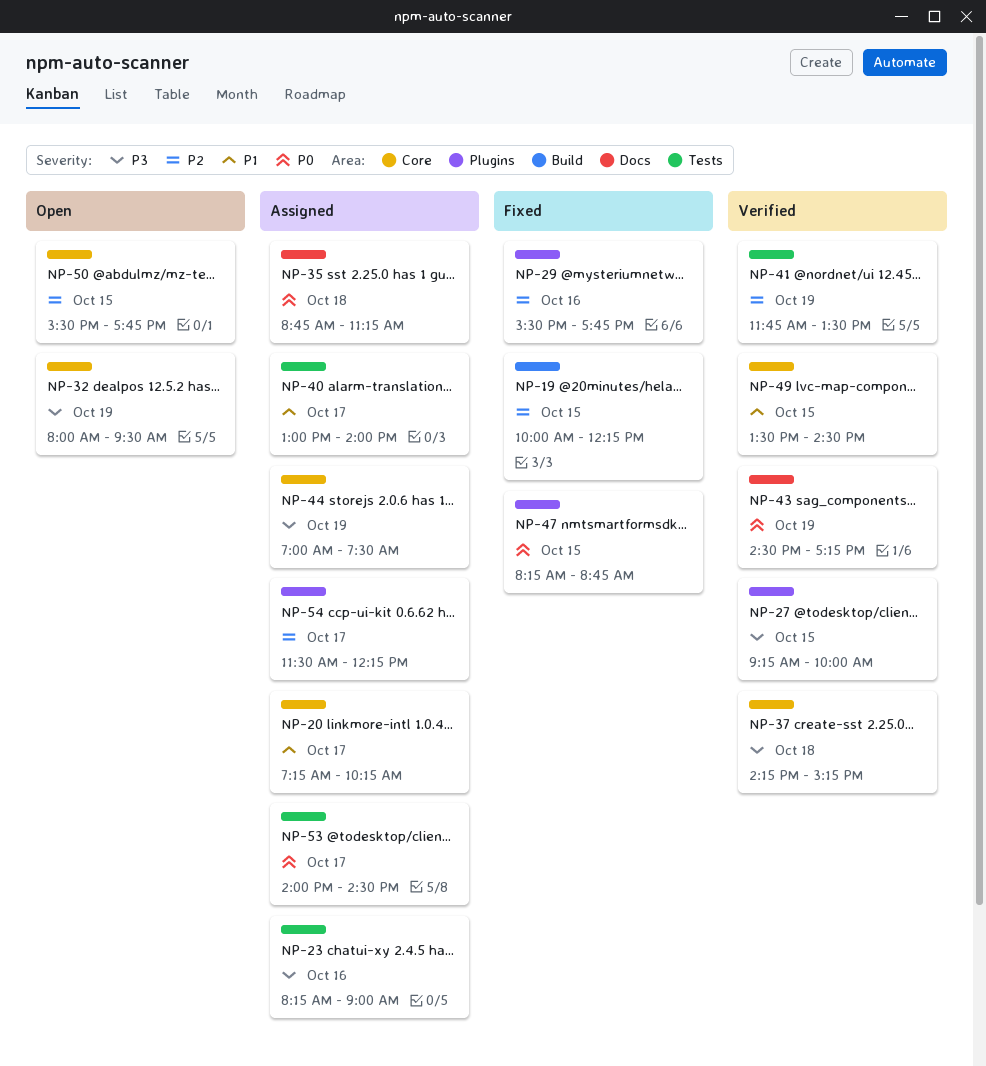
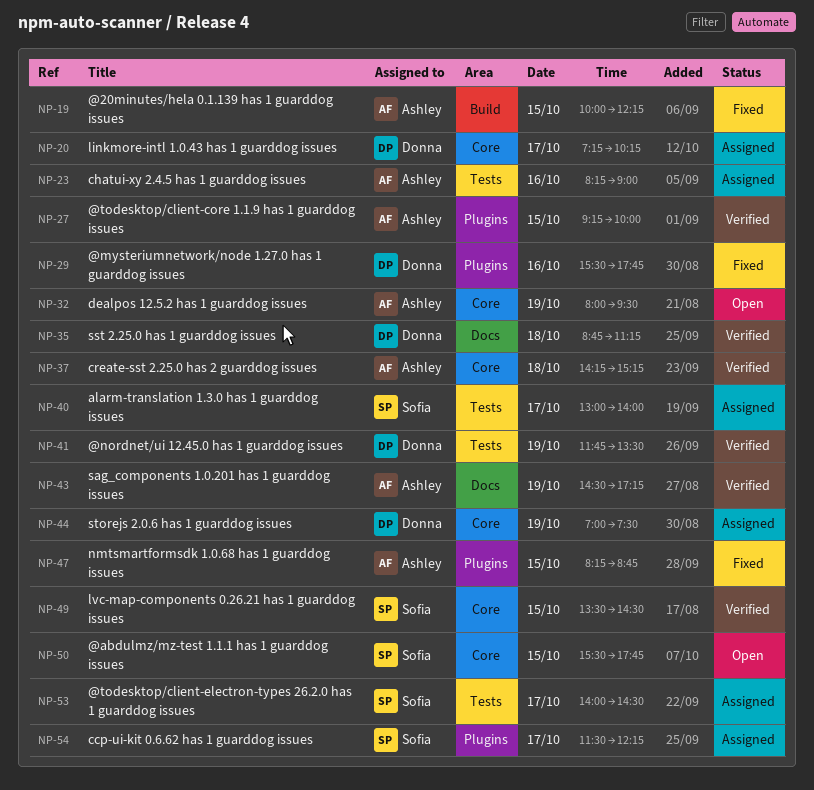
NP-35, status: Assigned -> Verified

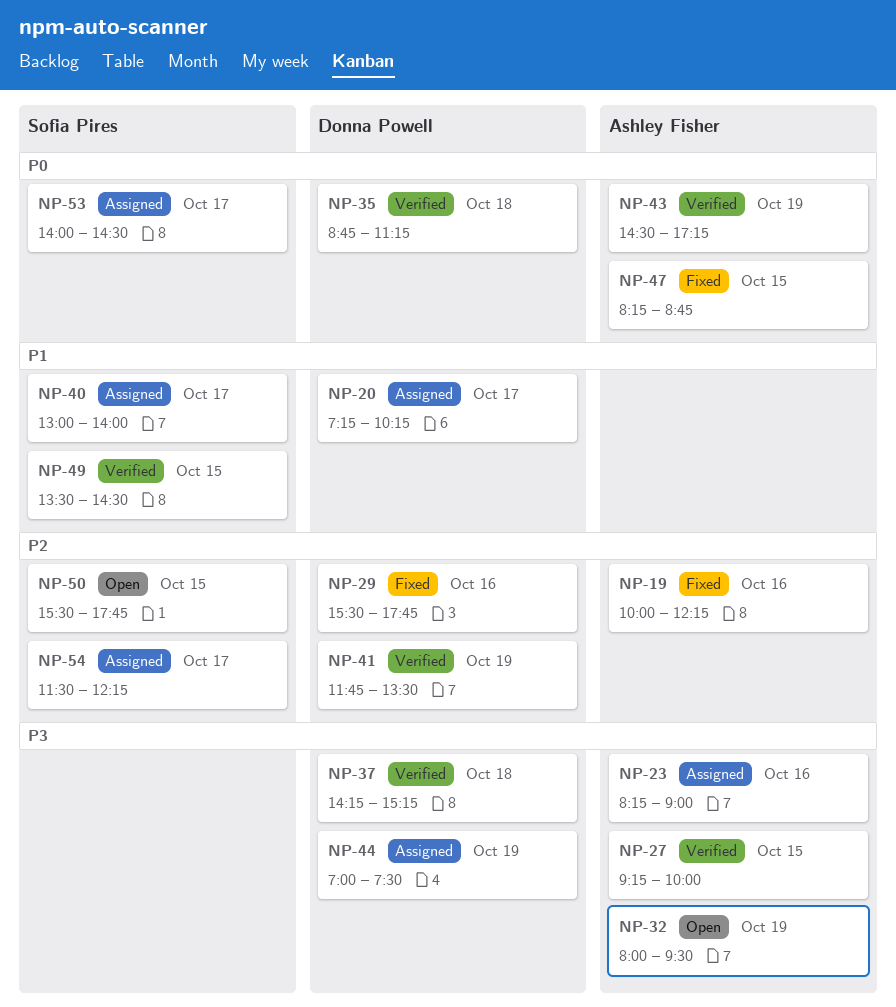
NP-19, day: Oct 15 -> Oct 16
NP-37, owner: Ashley Fisher -> Donna Powell

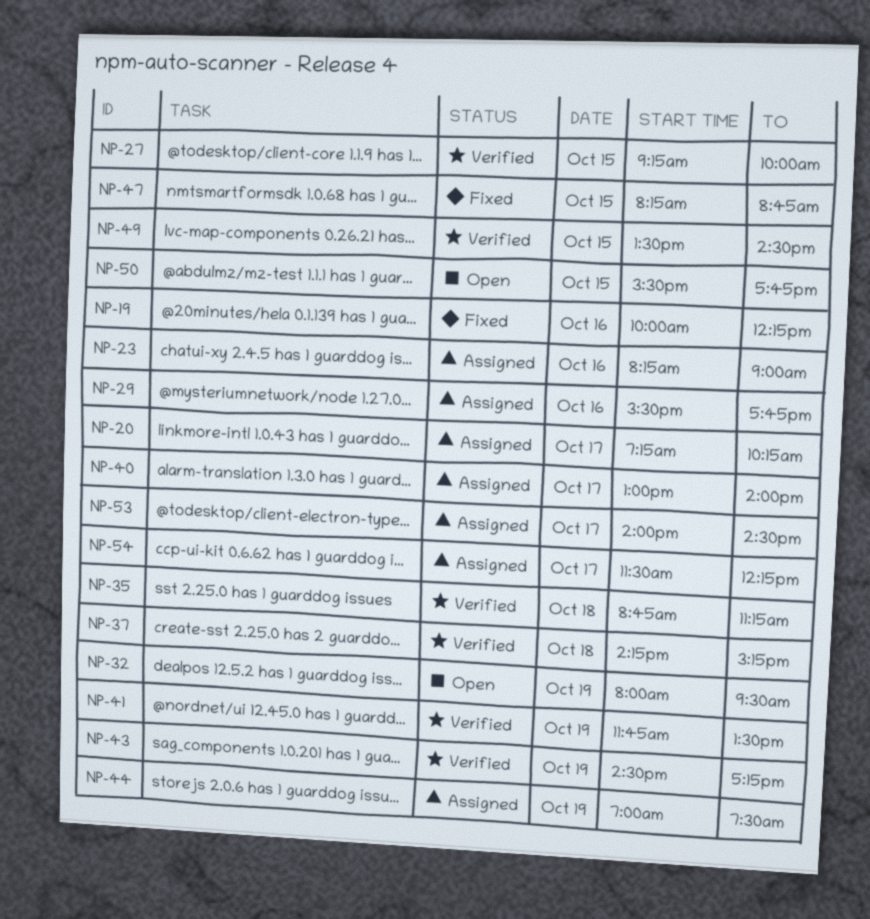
NP-29, status: Fixed -> Assigned

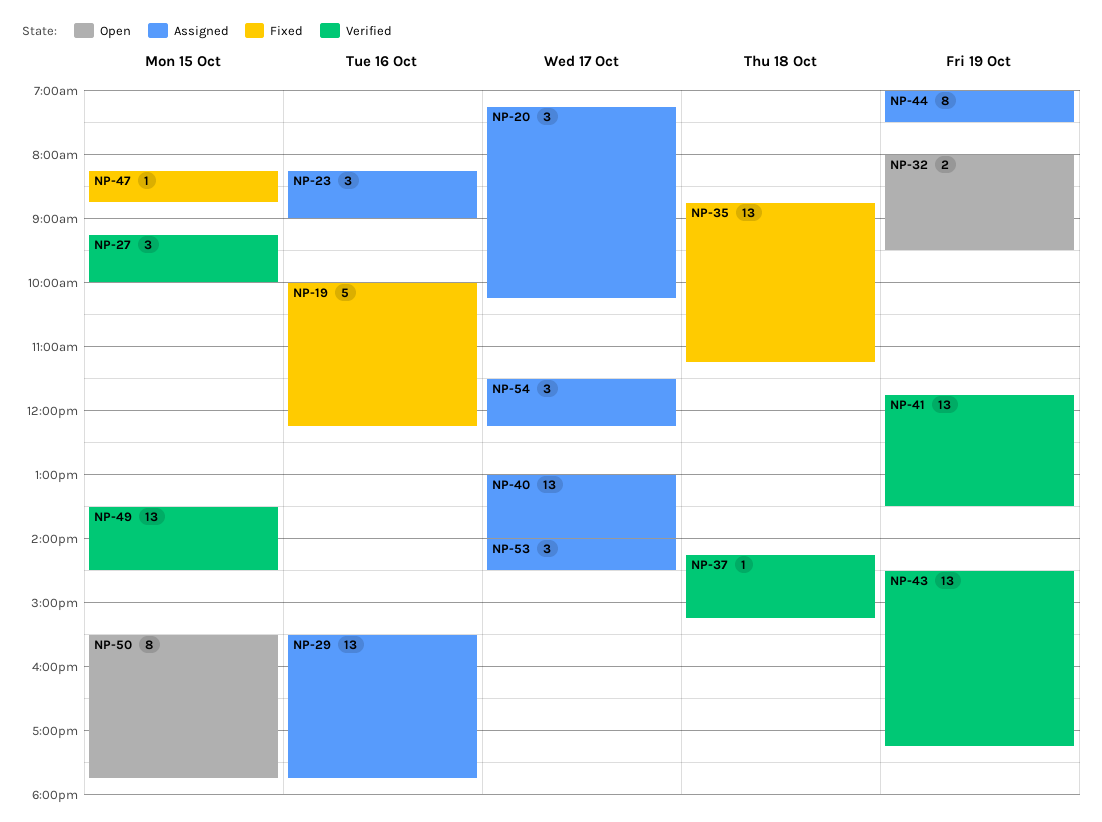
NP-35, status: Verified -> Fixed

